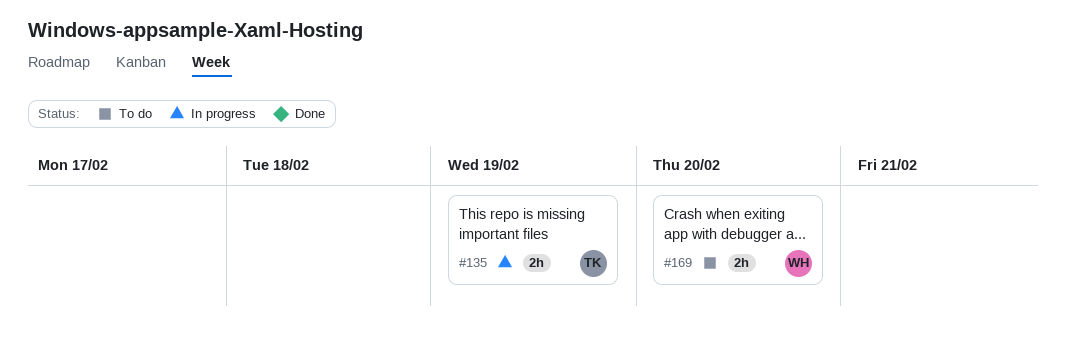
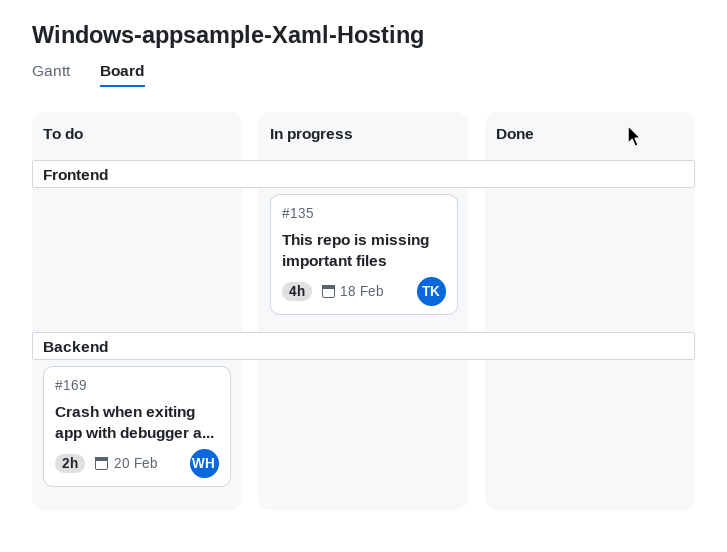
#135, estimate: 2h -> 4h
#135, due: Feb 19 -> Feb 18

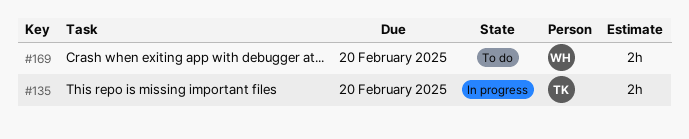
#135, estimate: 4h -> 2h
#135, due: Feb 18 -> Feb 20

